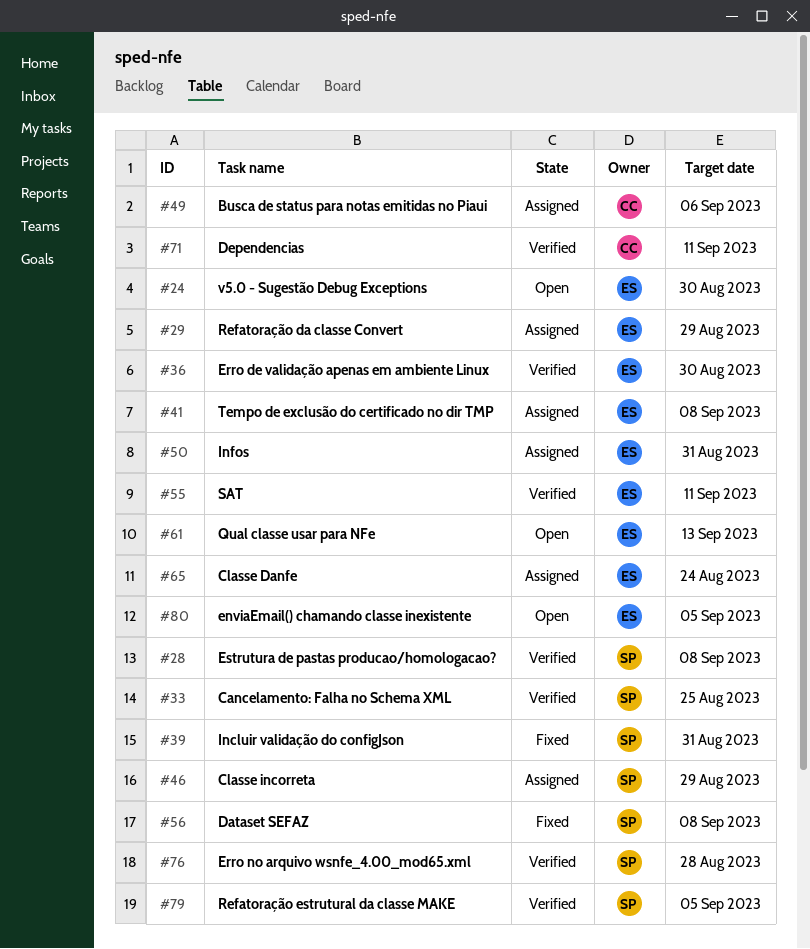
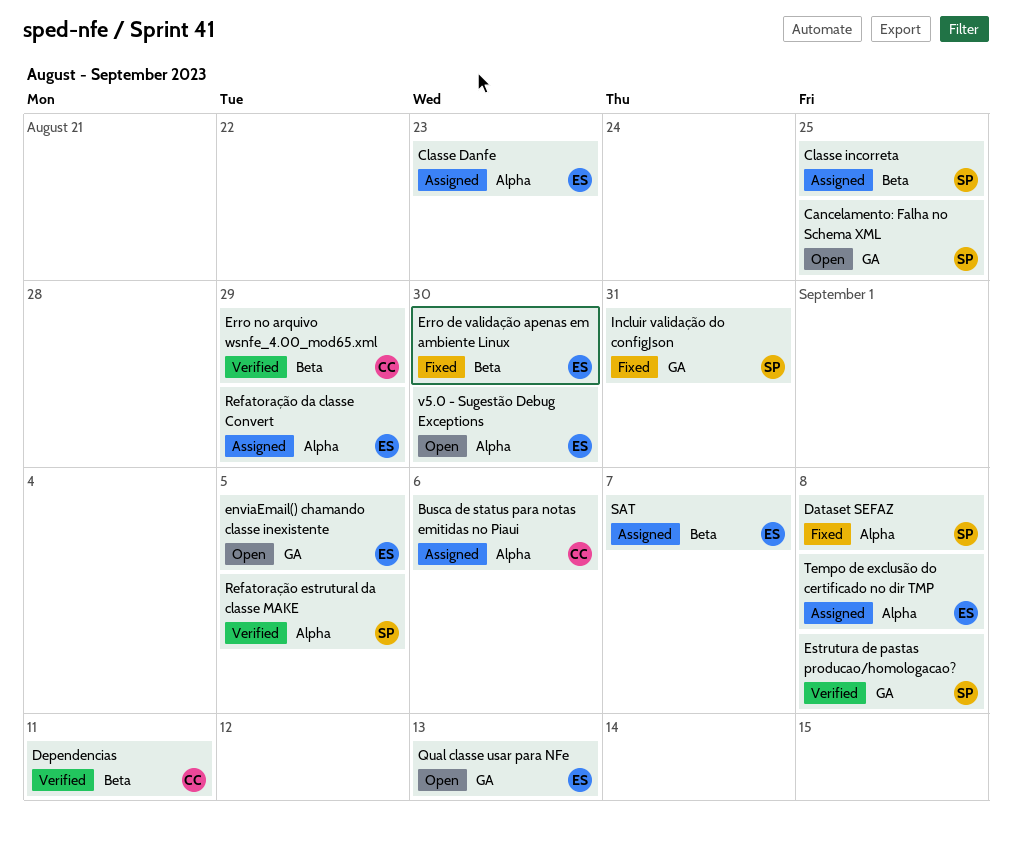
Cancelamento: Falha no Schema XML, status: Verified -> Open
Classe Danfe, due: Aug 24 -> Aug 23
Classe incorreta, due: Aug 29 -> Aug 25
Erro de validação apenas em ambiente Linux, status: Verified -> Fixed
Erro no arquivo wsnfe_4.00_mod65.xml, owner: SP -> CC
Erro no arquivo wsnfe_4.00_mod65.xml, due: Aug 28 -> Aug 29
Infos: present -> none
SAT, status: Verified -> Assigned
SAT, due: Sep 11 -> Sep 7

